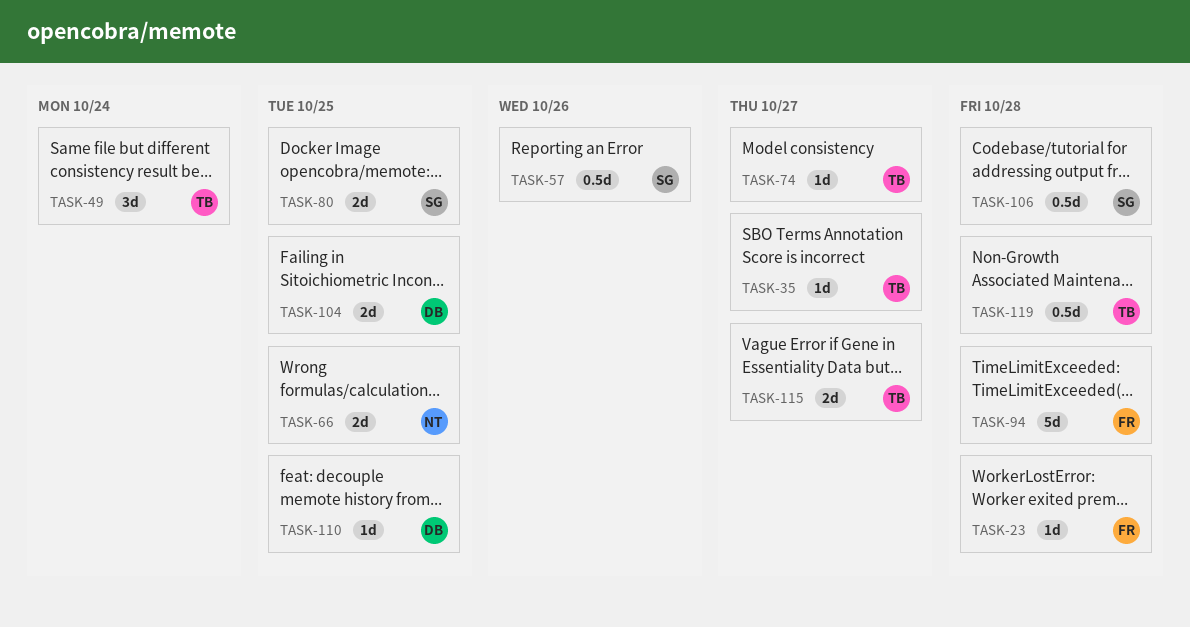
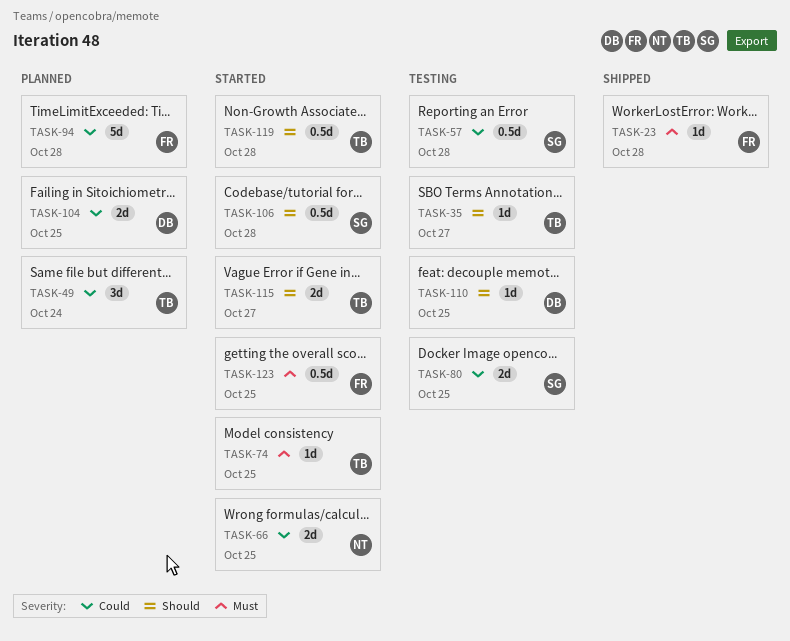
TASK-57, due: Oct 26 -> Oct 28
TASK-74, due: Oct 27 -> Oct 25
TASK-123: none -> present

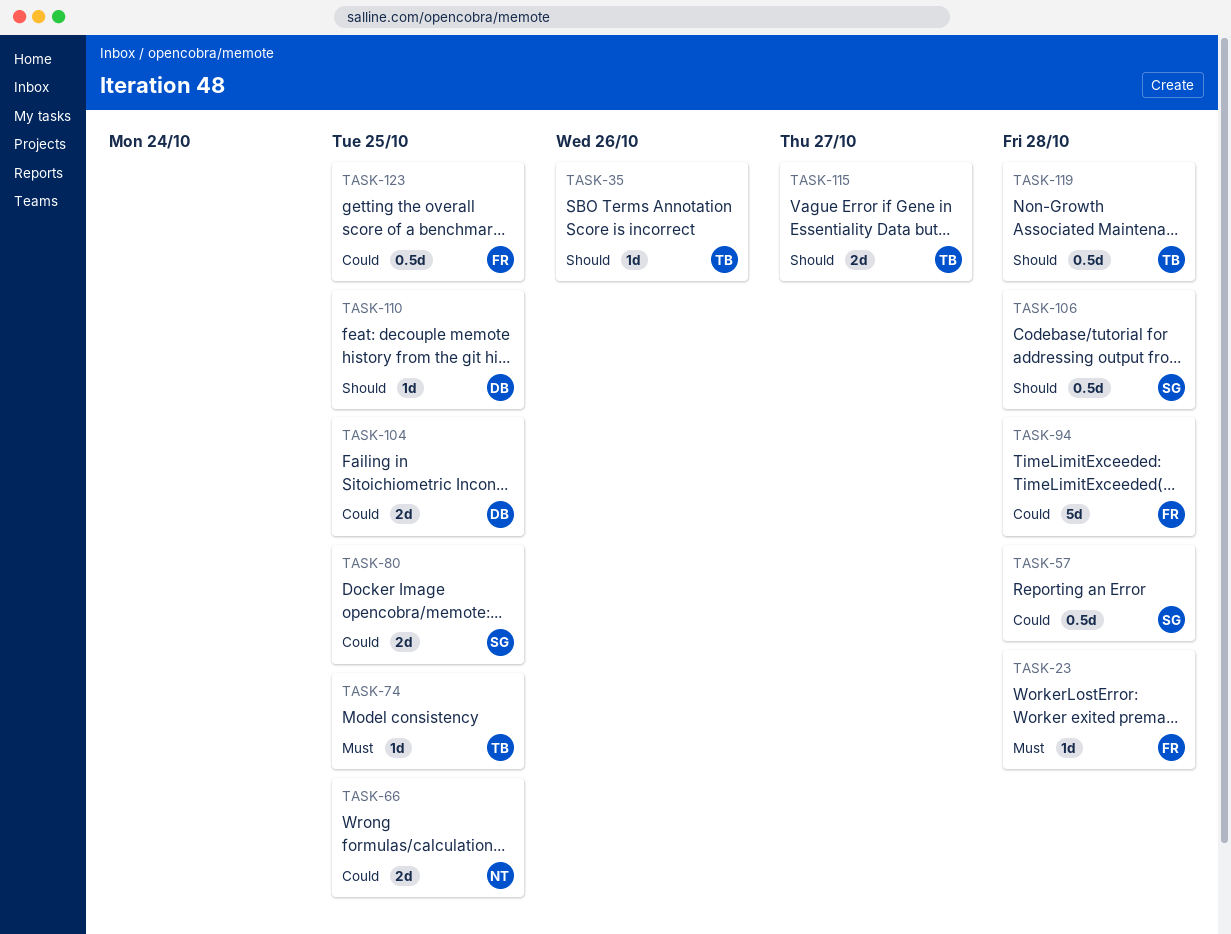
TASK-35, due: Oct 27 -> Oct 26
TASK-49: present -> none
TASK-123, priority: Must -> Could

